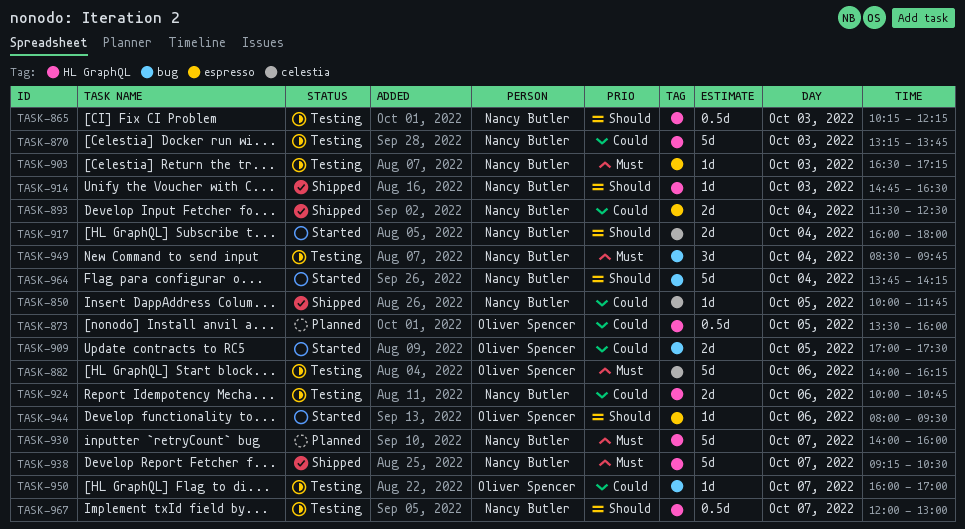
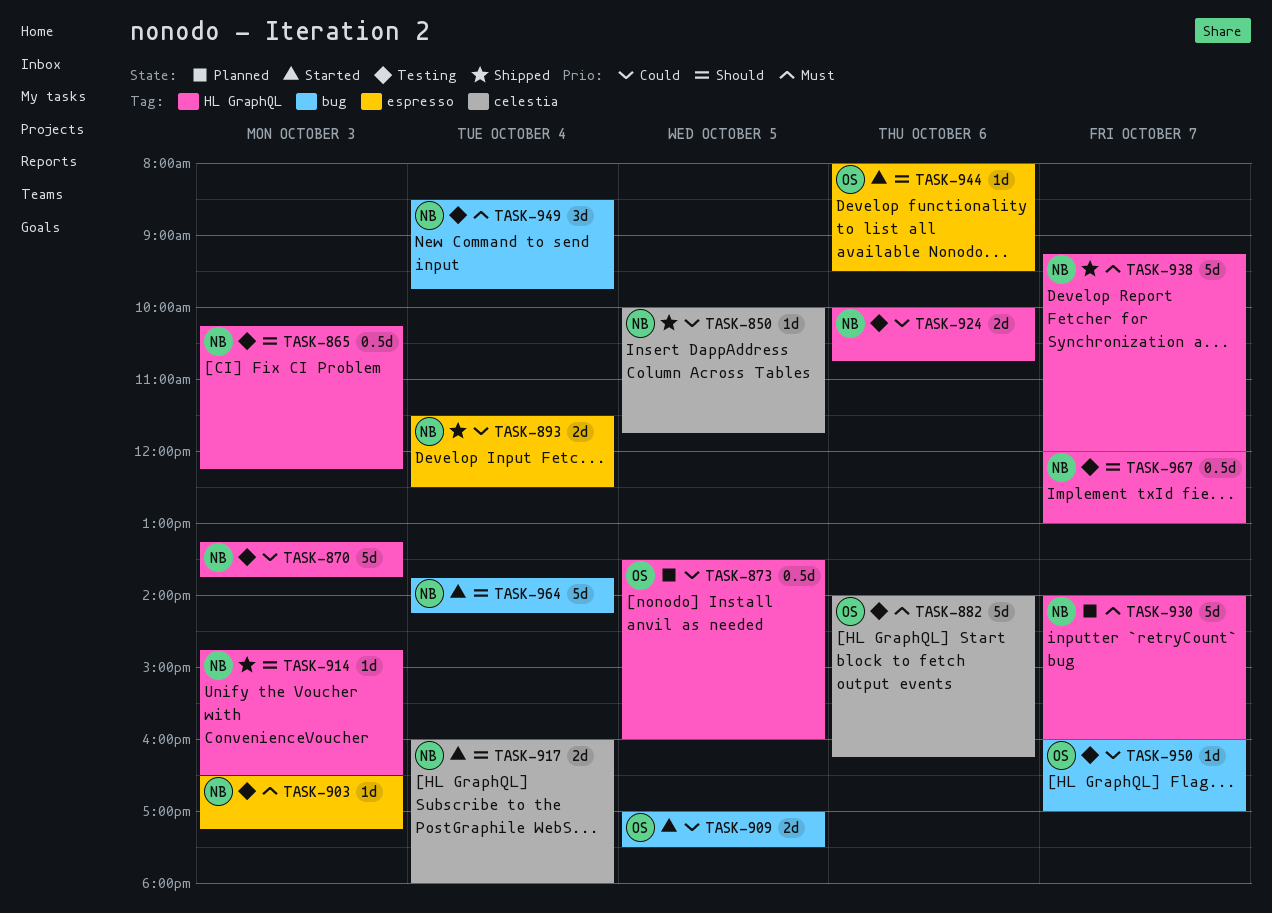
TASK-938, ends: 10:30 -> 12:00

